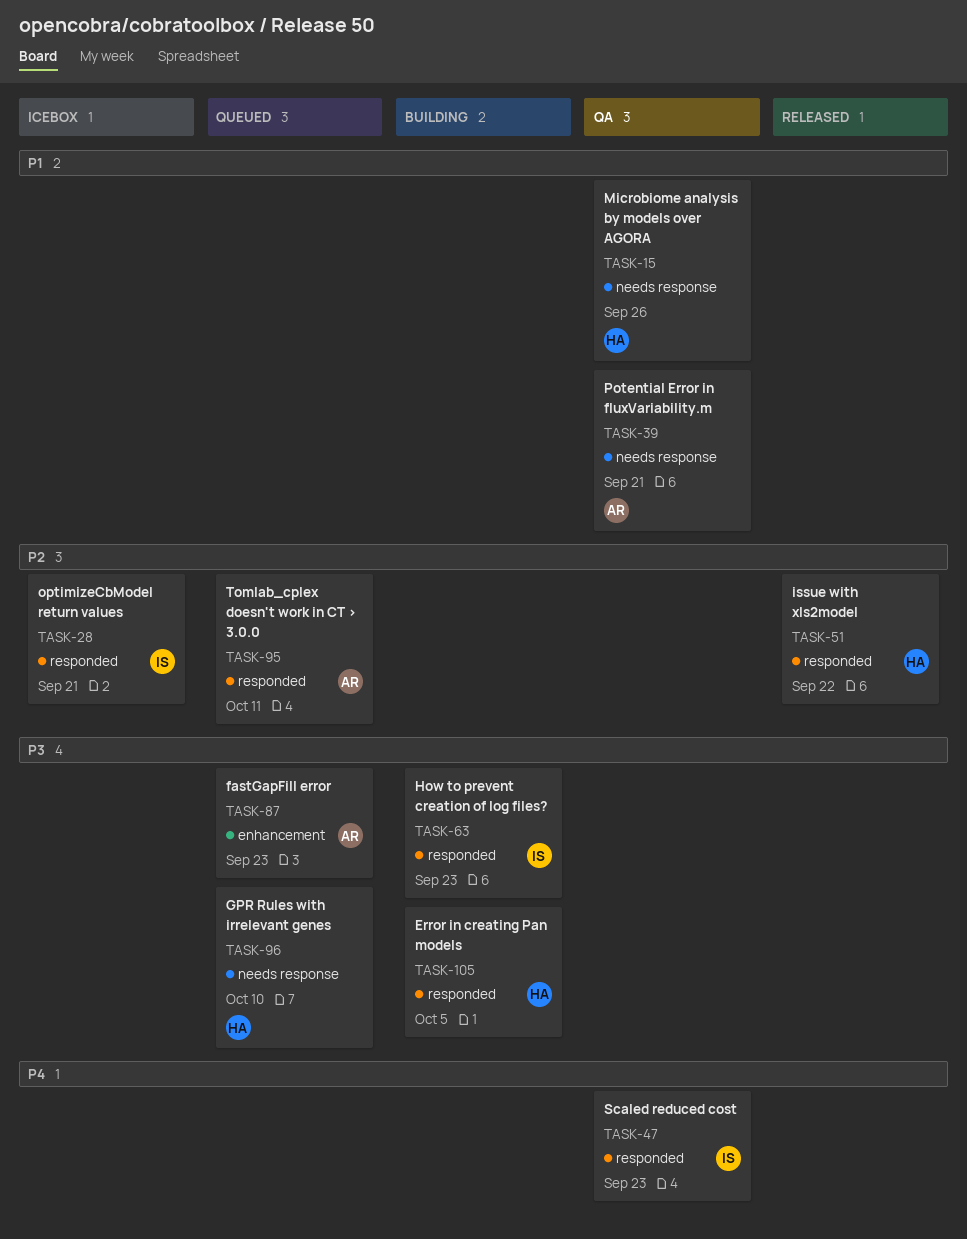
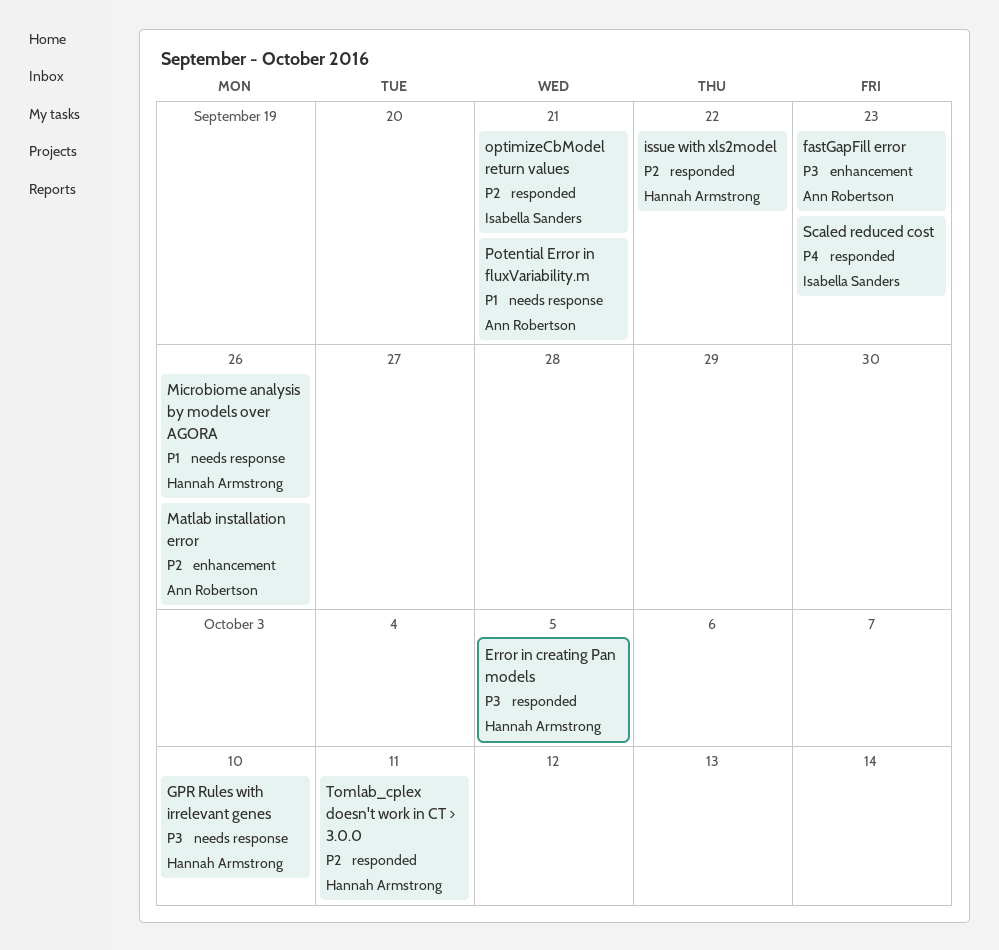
How to prevent creation of log files?: present -> none
Matlab installation error: none -> present
Tomlab_cplex doesn't work in CT > 3.0.0, owner: Ann Robertson -> Hannah Armstrong

